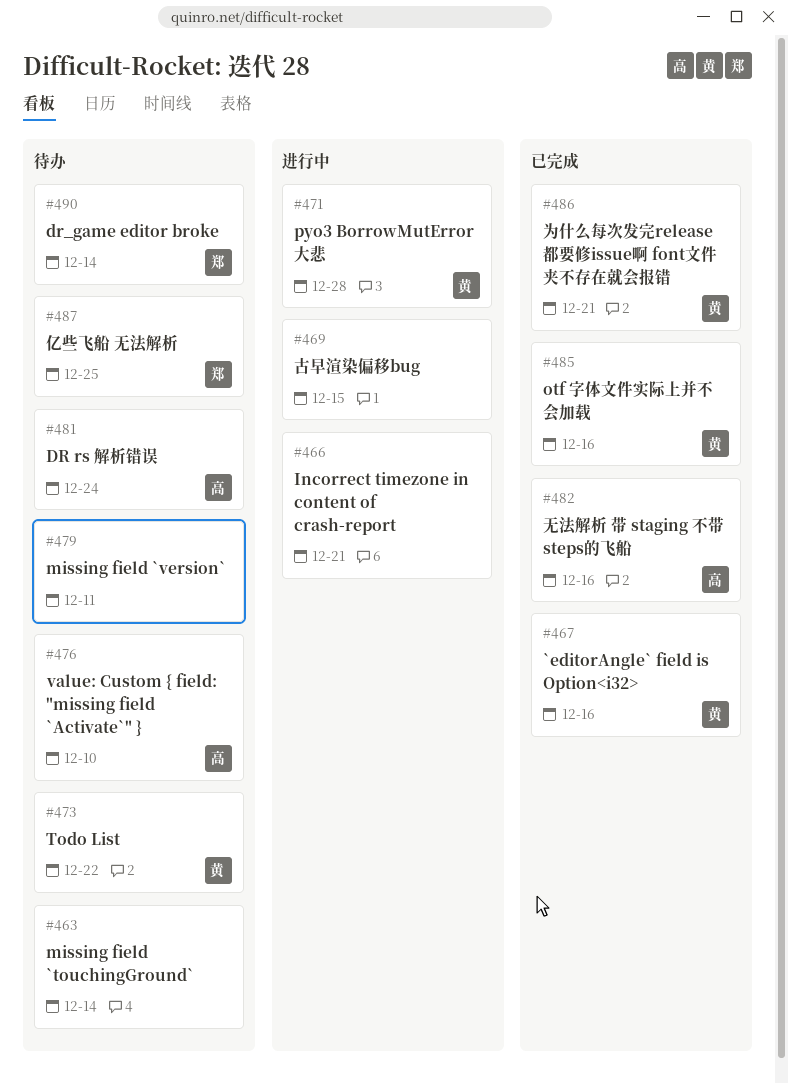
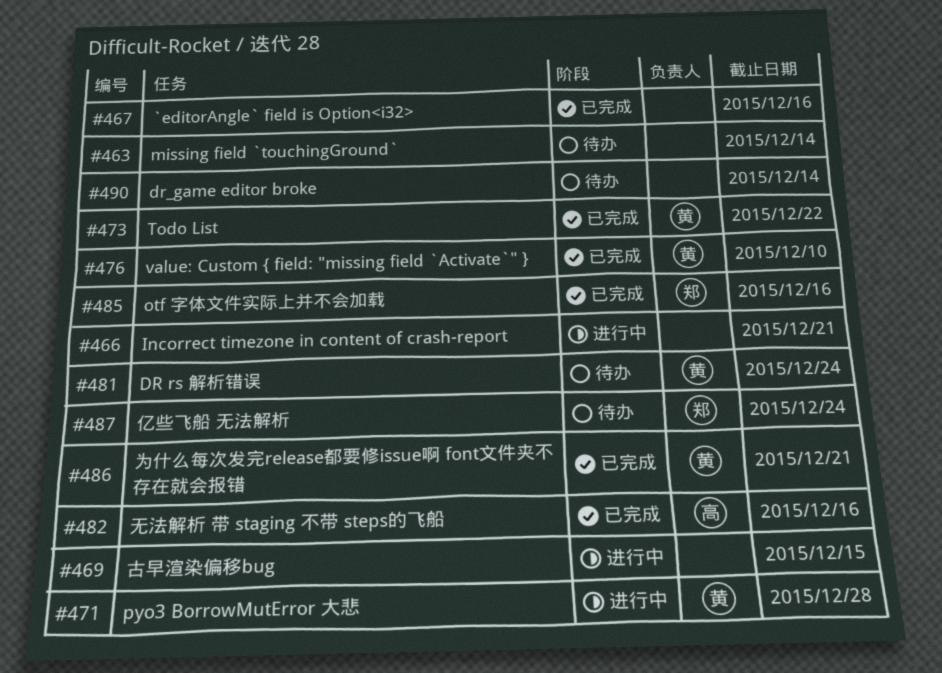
#467, owner: 黄 -> none
#473, status: 待办 -> 已完成
#476, status: 待办 -> 已完成
#476, owner: 高 -> 黄
#479: present -> none
#481, owner: 高 -> 黄
#485, owner: 黄 -> 郑
#487, due: Dec 25 -> Dec 24
#490, owner: 郑 -> none

